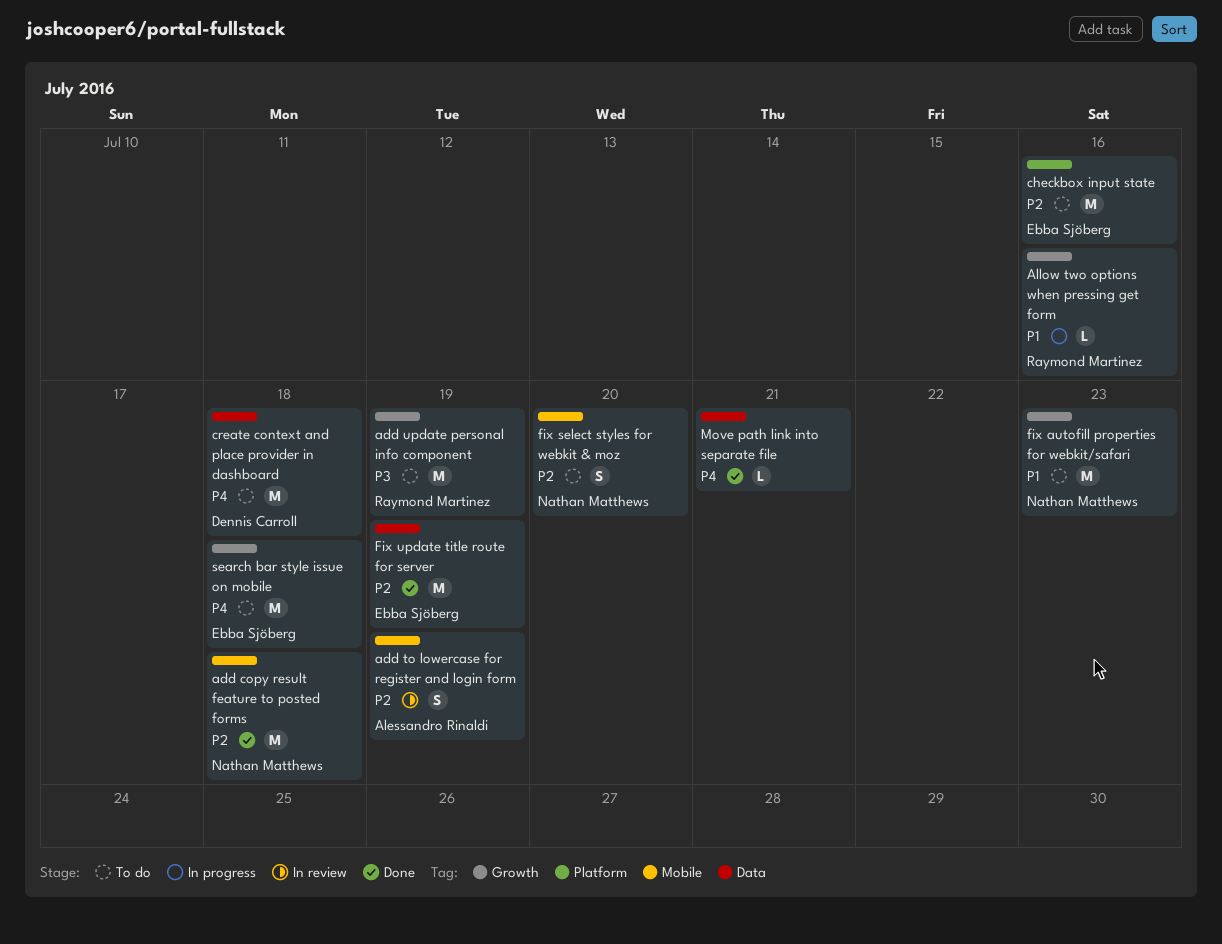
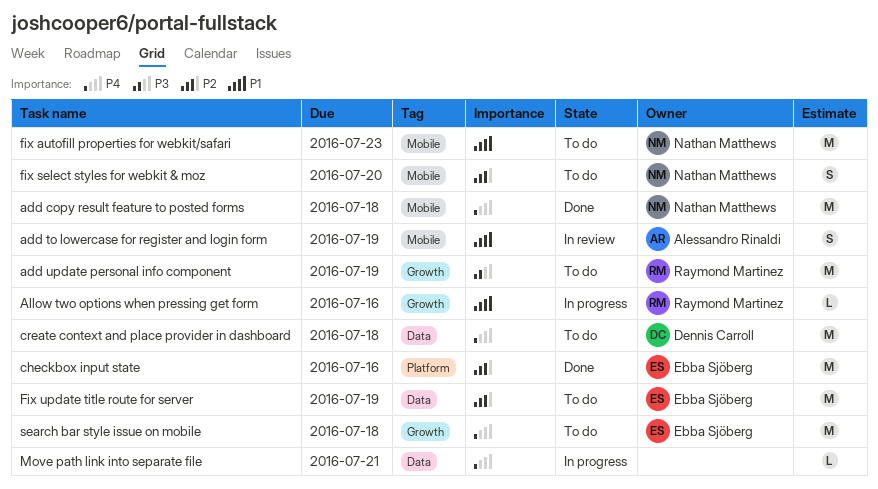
add copy result feature to posted forms, priority: P2 -> P4
add to lowercase for register and login form, priority: P2 -> P1
checkbox input state, status: To do -> Done
fix autofill properties for webkit/safari, label: Growth -> Mobile
Fix update title route for server, status: Done -> To do
Move path link into separate file, status: Done -> In progress

